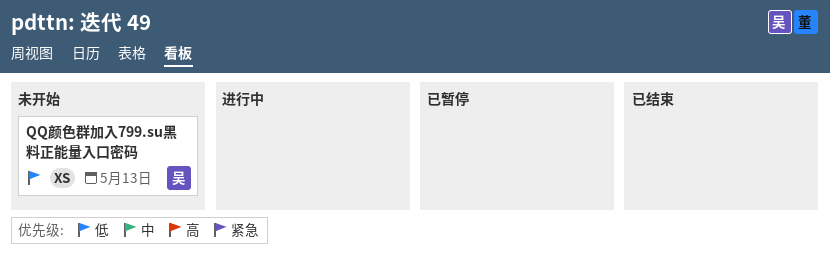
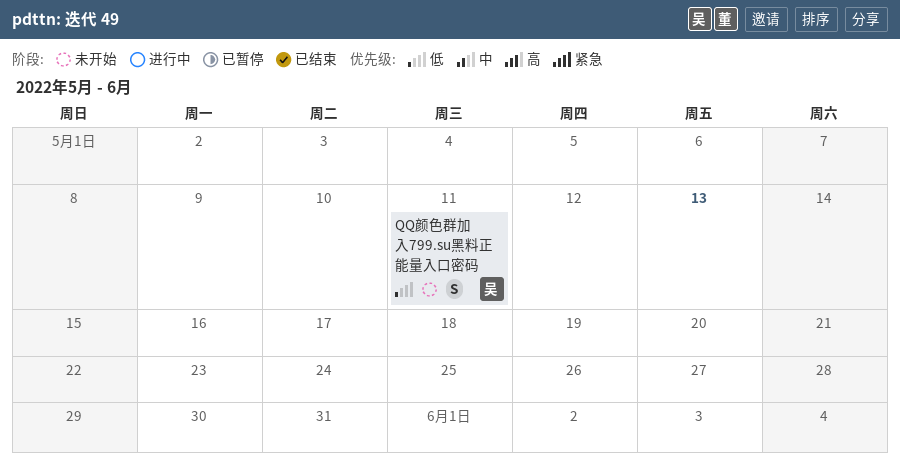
QQ颜色群加入799.su黑料正能量入口密码, estimate: XS -> S
QQ颜色群加入799.su黑料正能量入口密码, due: May 13 -> May 11

